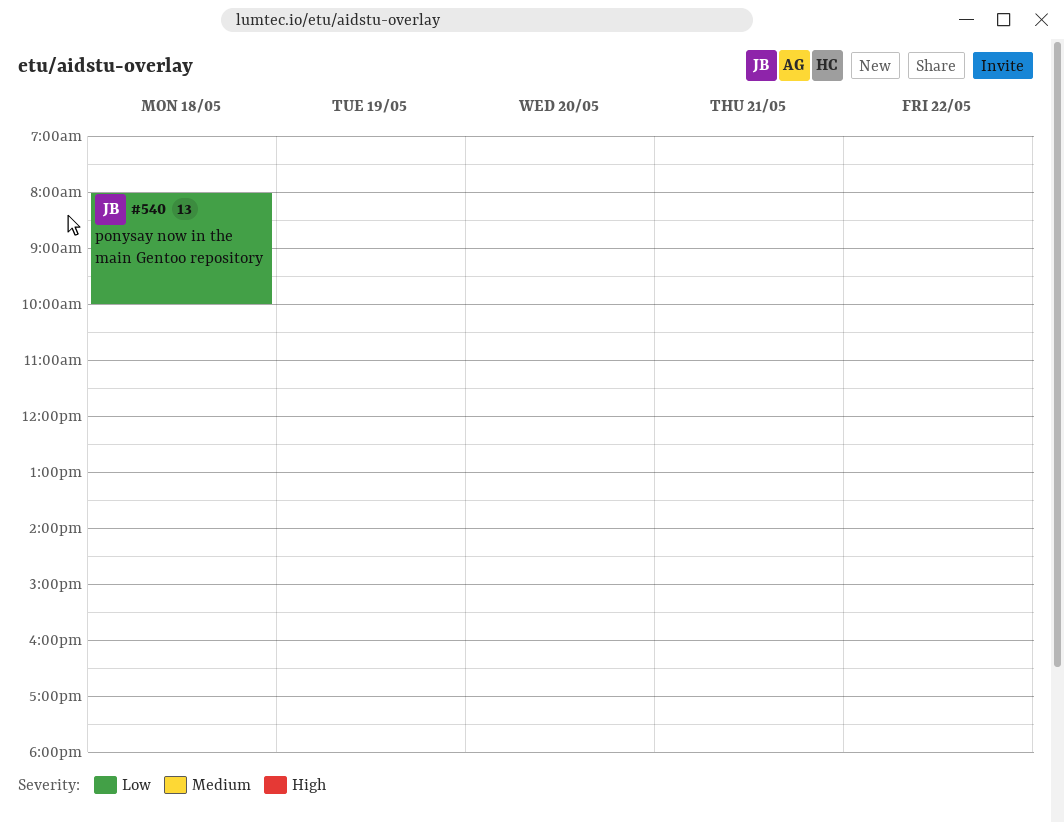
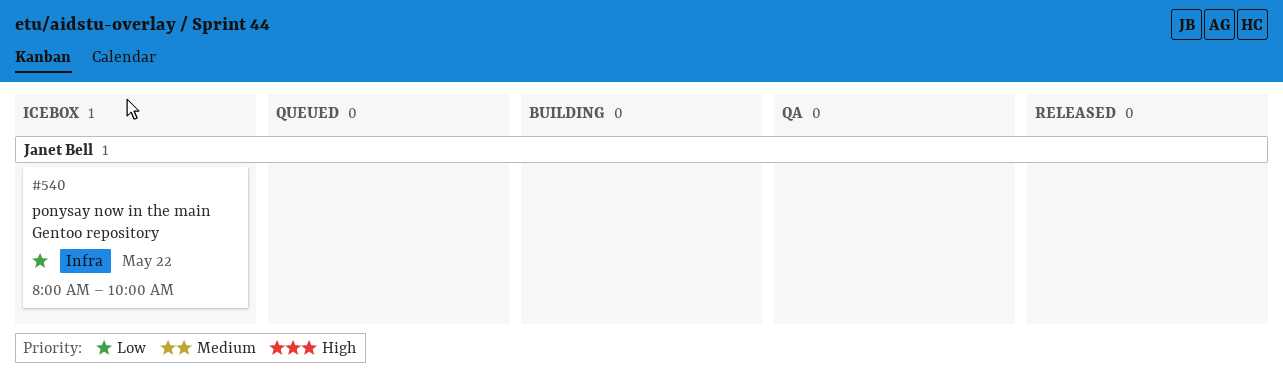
#540, day: May 18 -> May 22

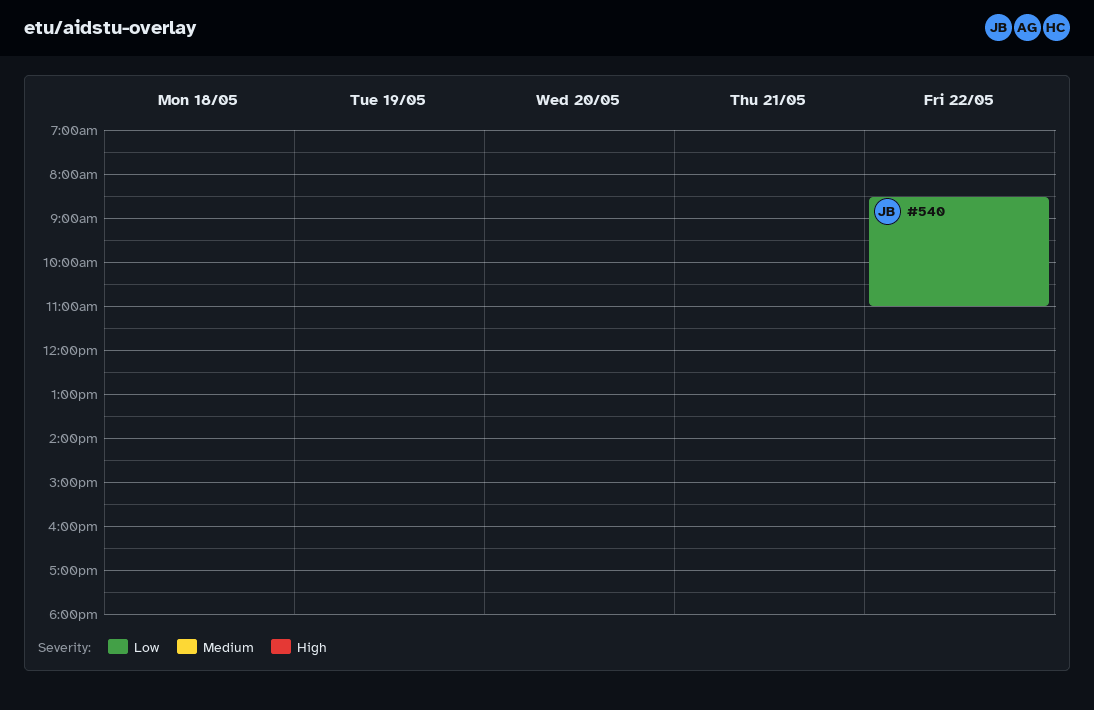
#540, begins: 08:00 -> 08:30
#540, ends: 10:00 -> 11:00

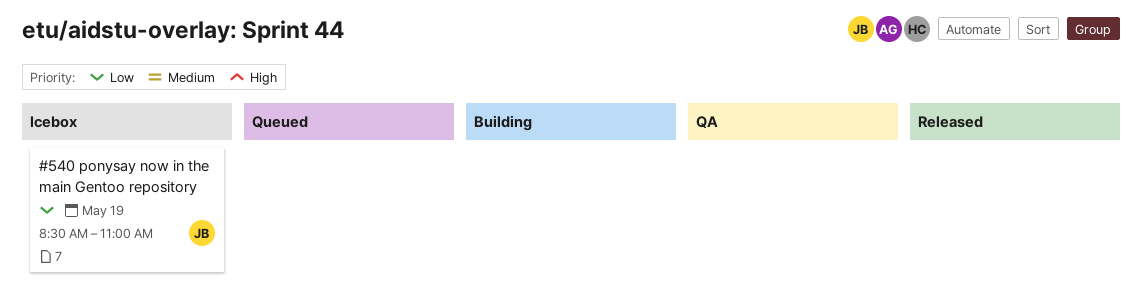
#540, day: May 22 -> May 19

